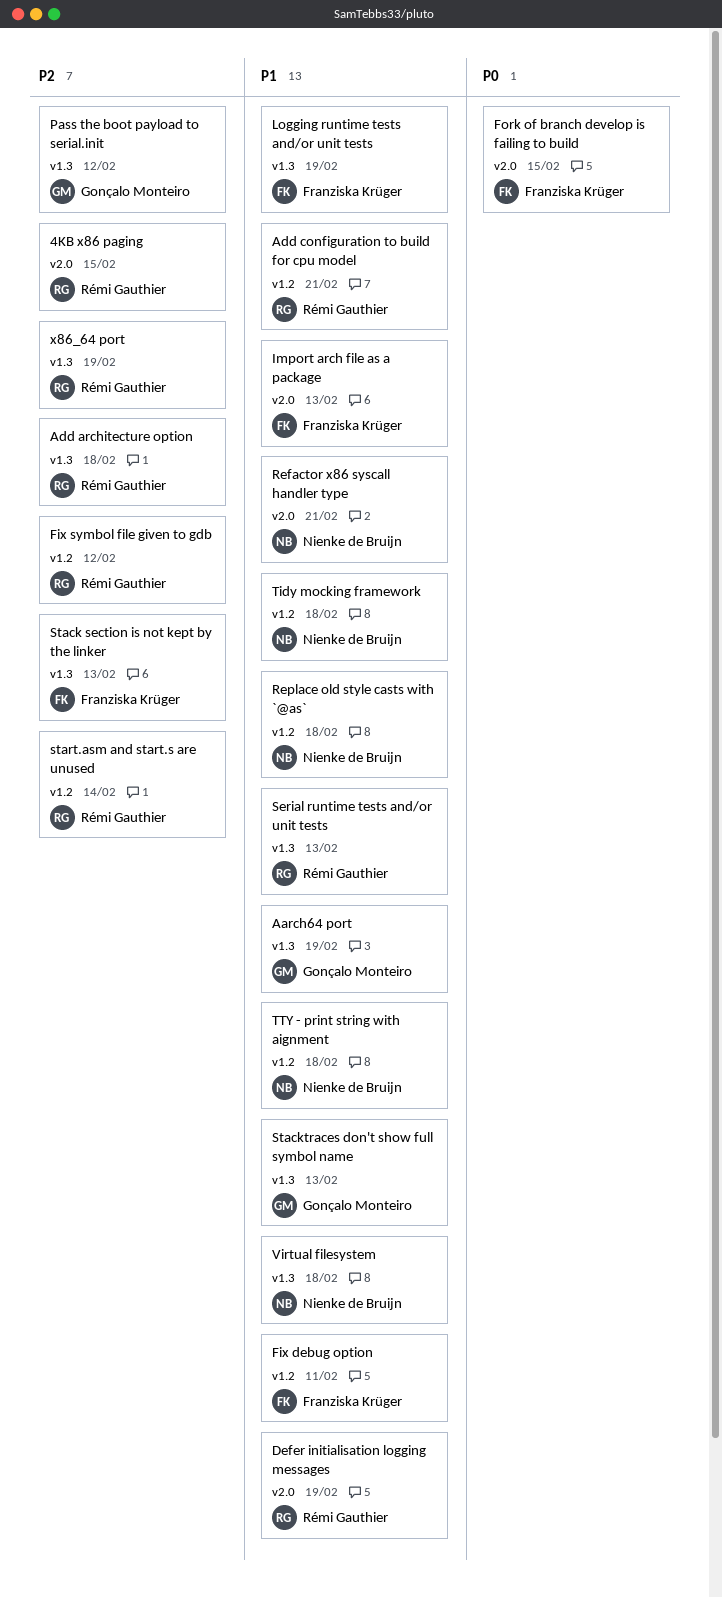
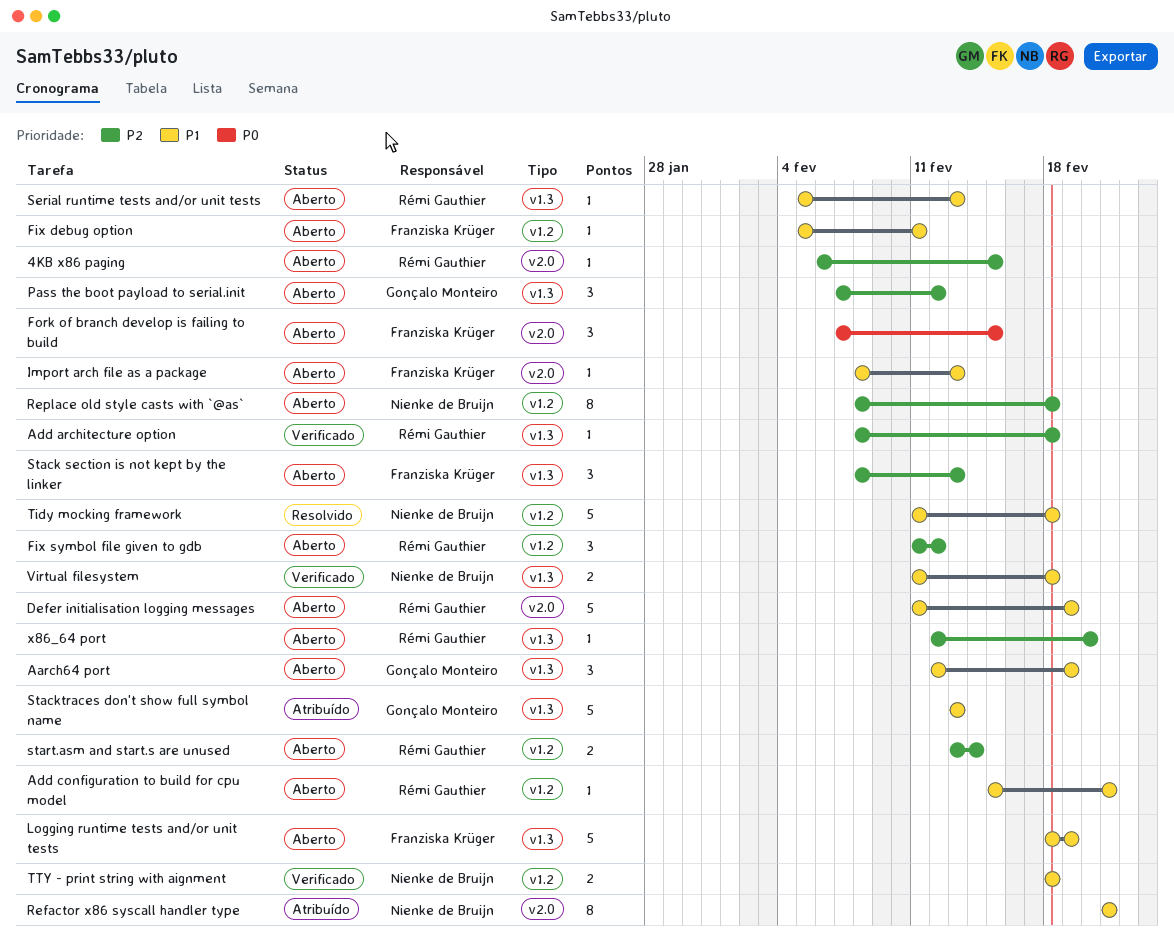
Replace old style casts with `@as`, priority: P1 -> P2
x86_64 port, due: Feb 19 -> Feb 20

